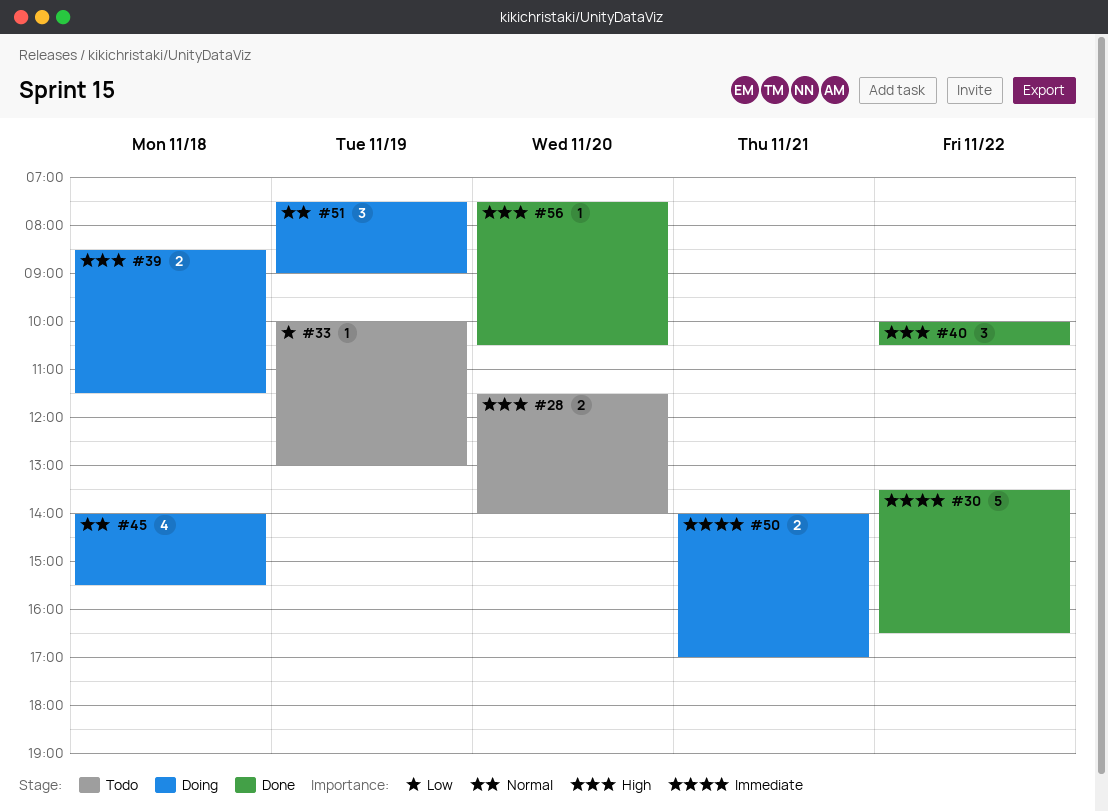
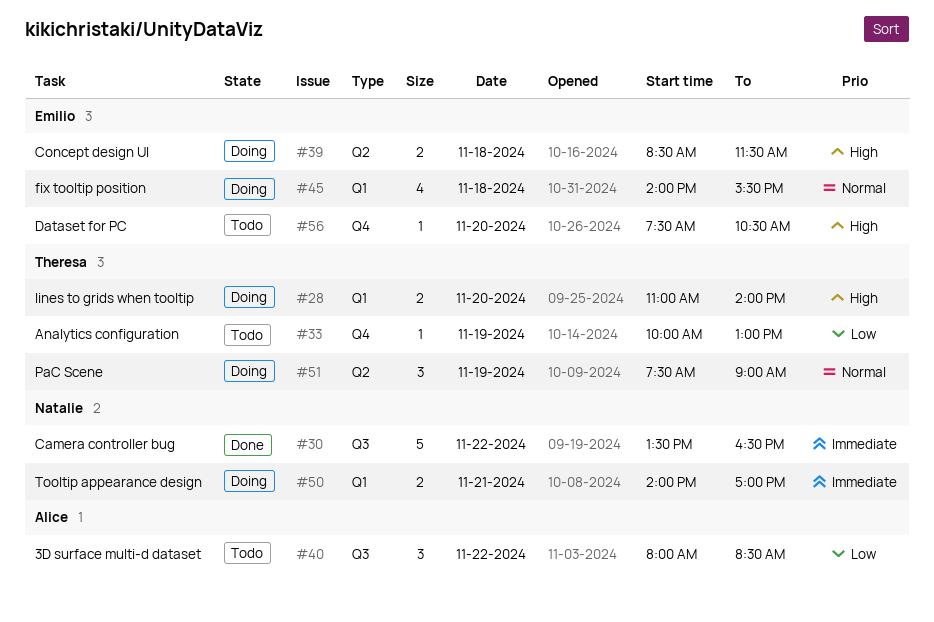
#28, status: Todo -> Doing
#28, begins: 11:30 -> 11:00
#40, status: Done -> Todo
#40, priority: High -> Low
#40, begins: 10:00 -> 08:00
#40, ends: 10:30 -> 08:30
#56, status: Done -> Todo

